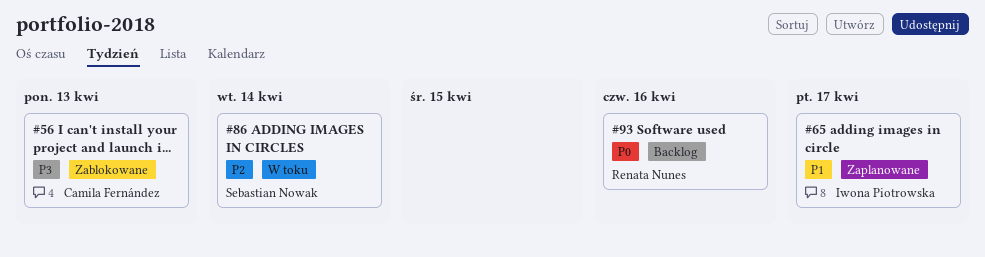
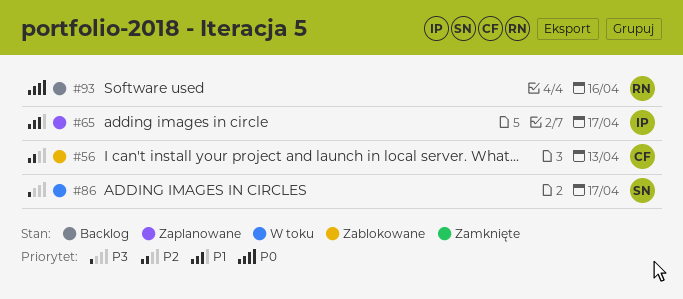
#56, priority: P3 -> P2
#86, priority: P2 -> P3
#86, due: Apr 14 -> Apr 17

